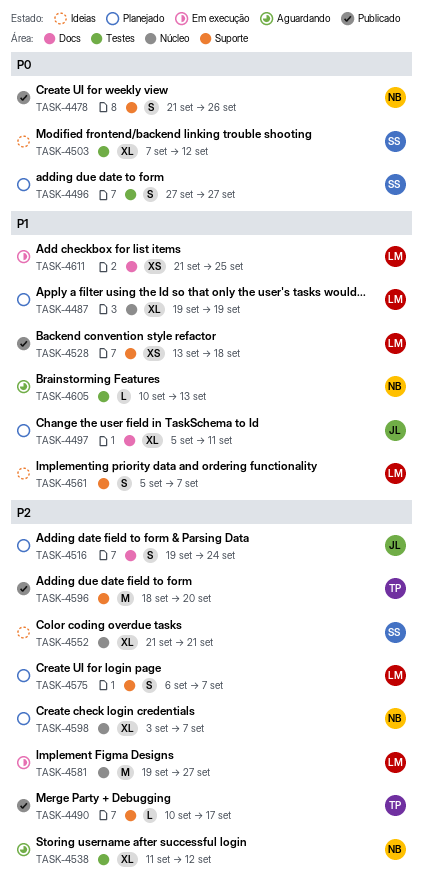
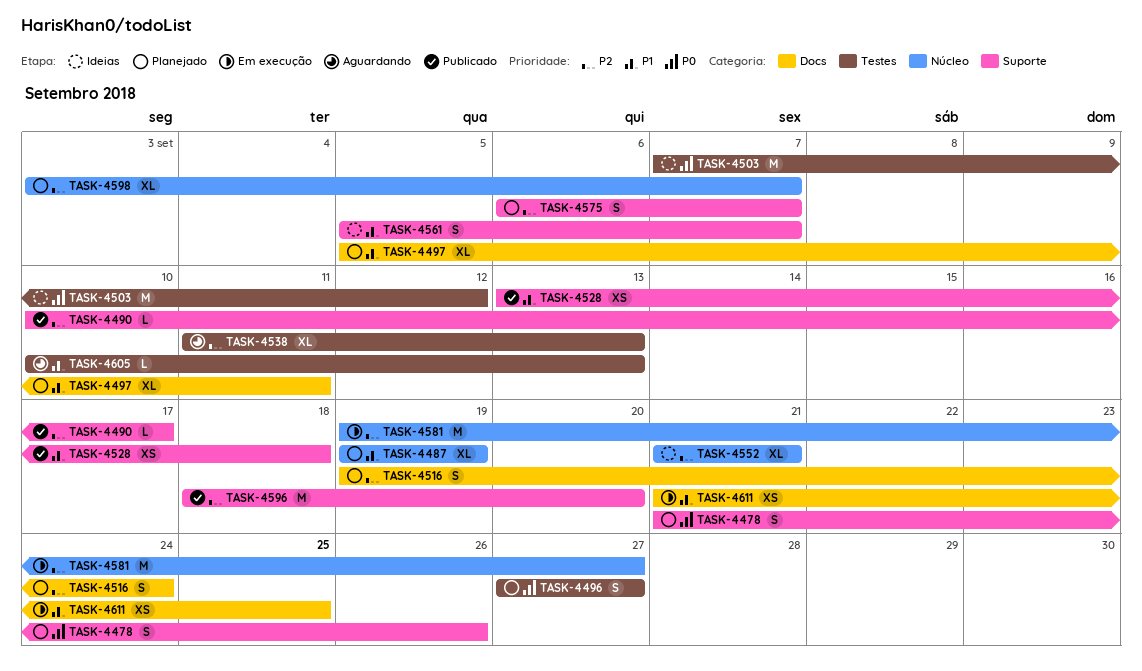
TASK-4478, status: Publicado -> Planejado
TASK-4503, estimate: XL -> M
TASK-4538, due: Sep 12 -> Sep 13

